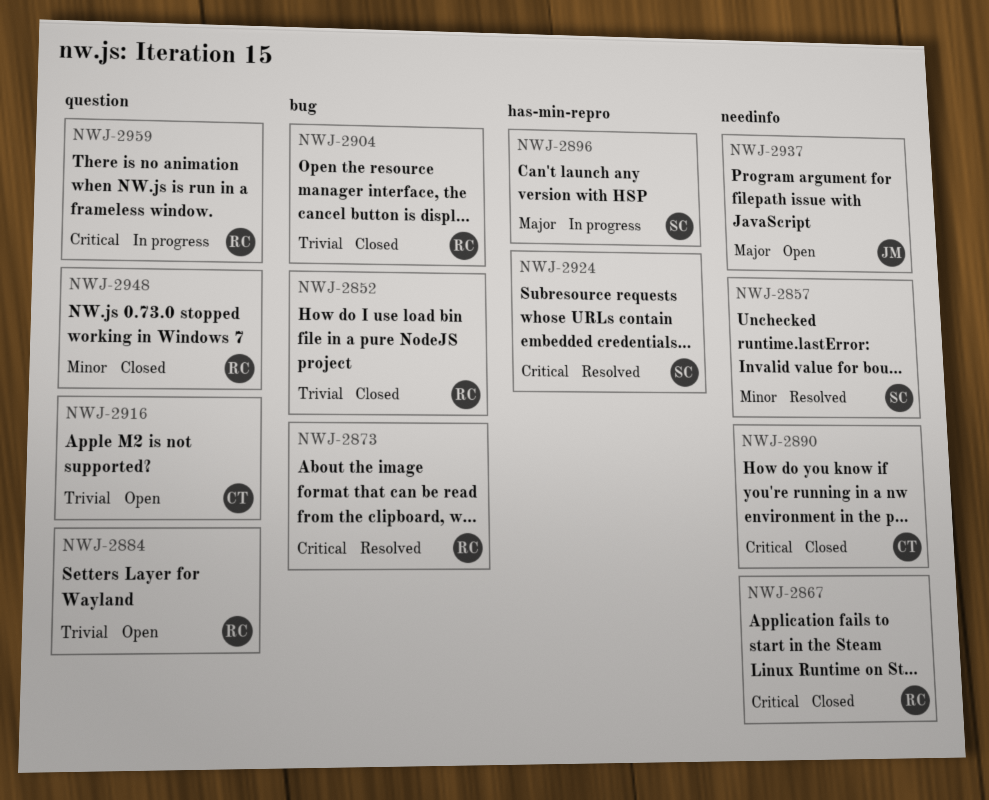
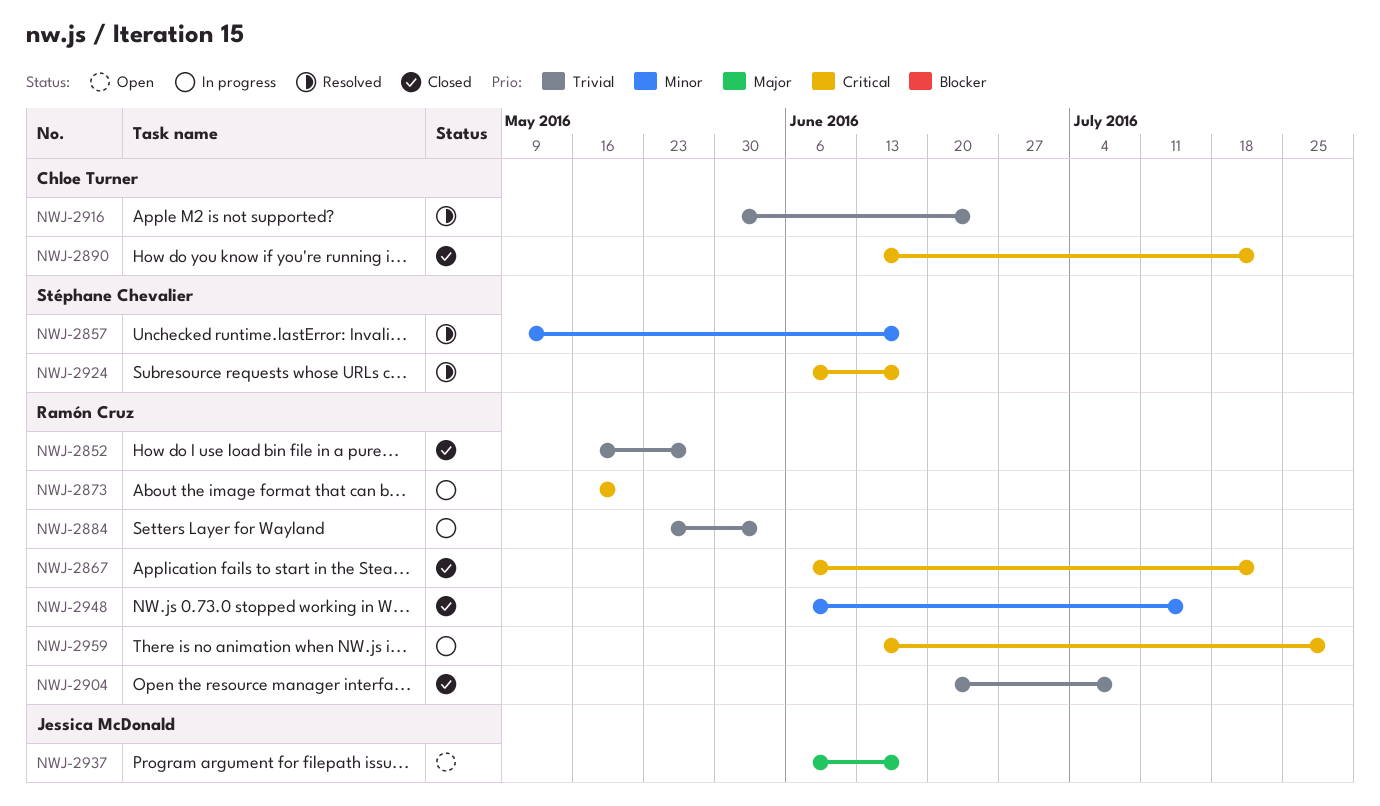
NWJ-2873, status: Resolved -> In progress
NWJ-2884, status: Open -> In progress
NWJ-2896: present -> none
NWJ-2916, status: Open -> Resolved

